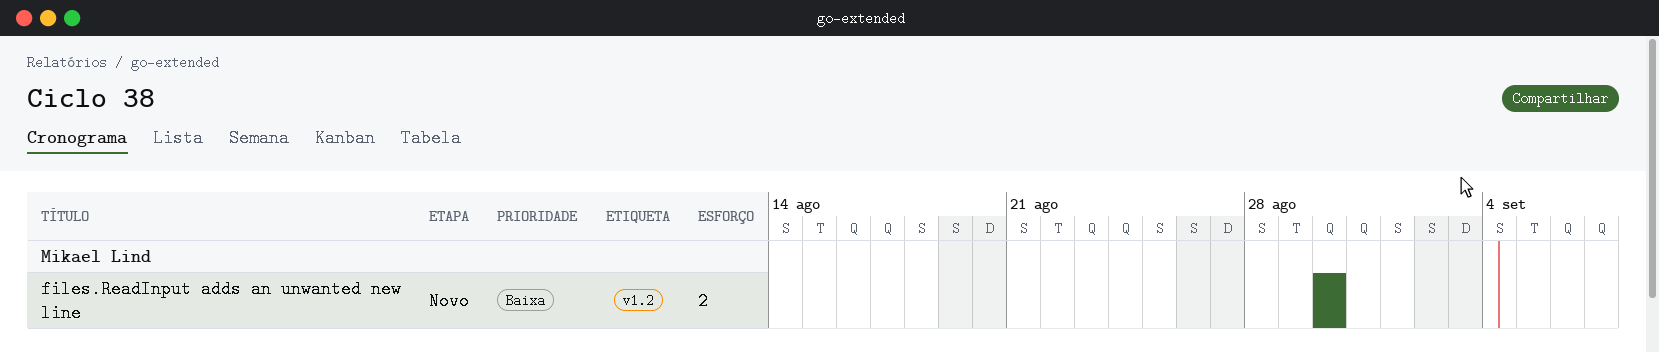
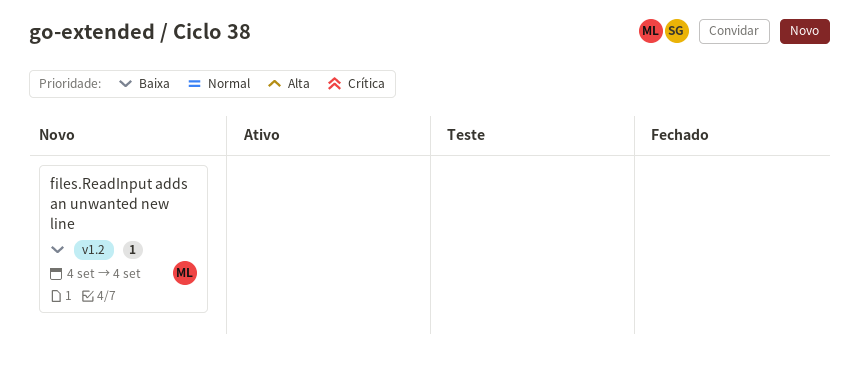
files.ReadInput adds an unwanted new line, estimate: 2 -> 1
files.ReadInput adds an unwanted new line, start: Aug 30 -> Sep 4
files.ReadInput adds an unwanted new line, due: Aug 30 -> Sep 4

